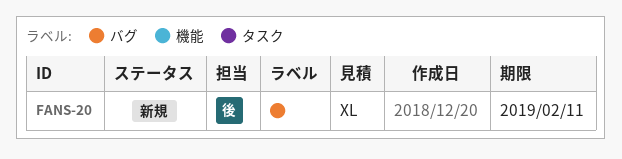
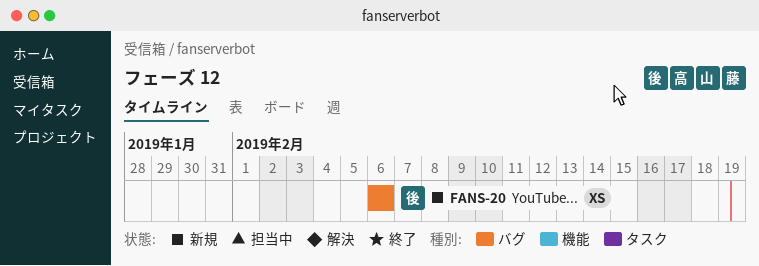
FANS-20, estimate: XL -> XS
FANS-20, due: Feb 11 -> Feb 6

